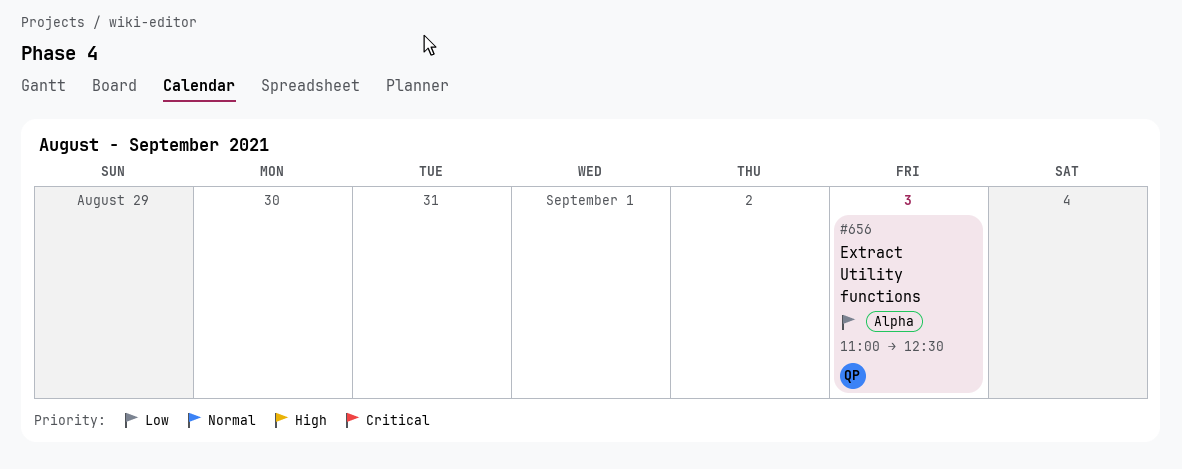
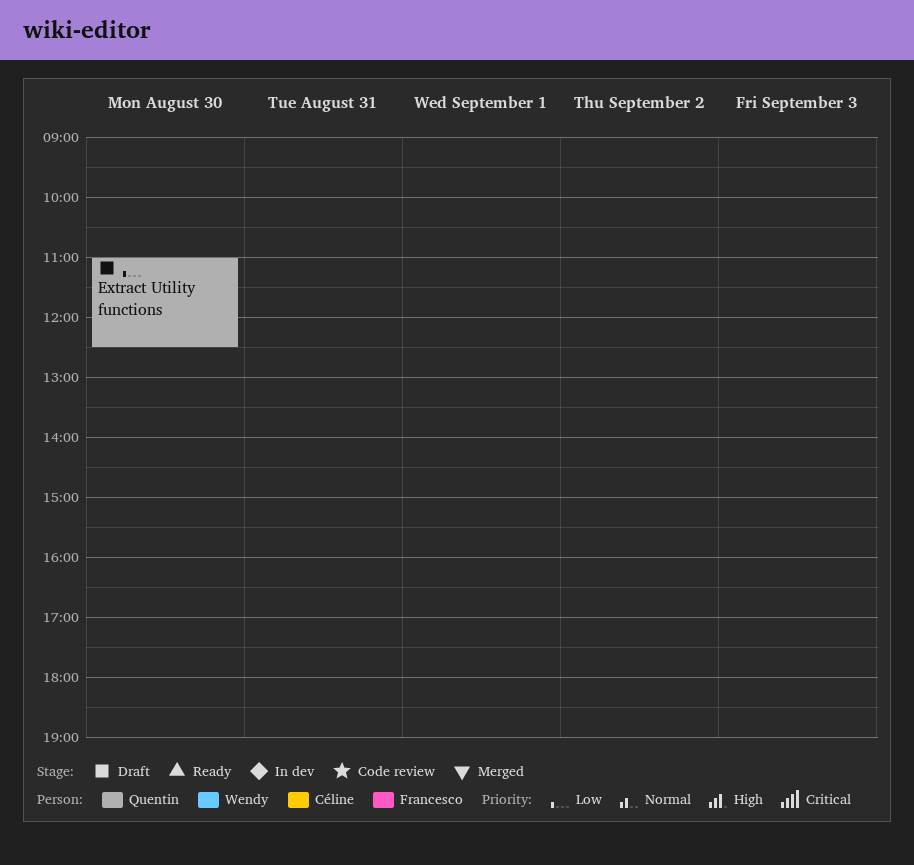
Extract Utility functions, day: Sep 3 -> Aug 30

